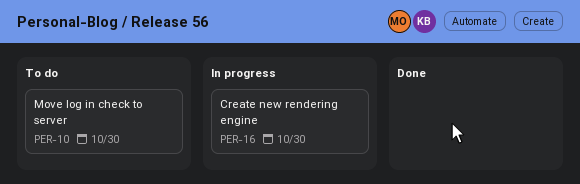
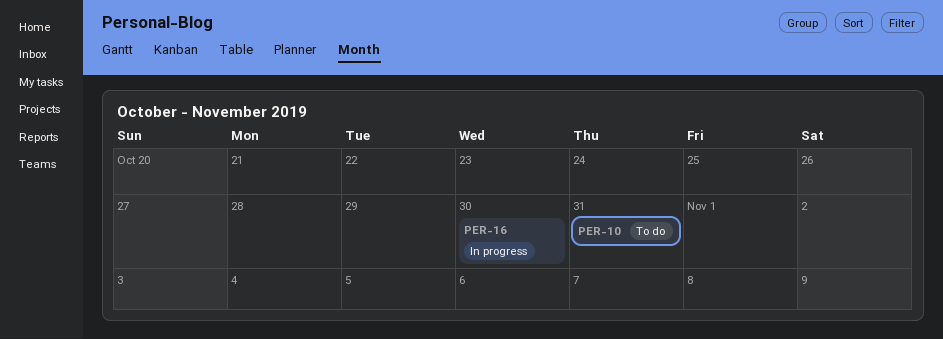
PER-10, due: Oct 30 -> Oct 31

